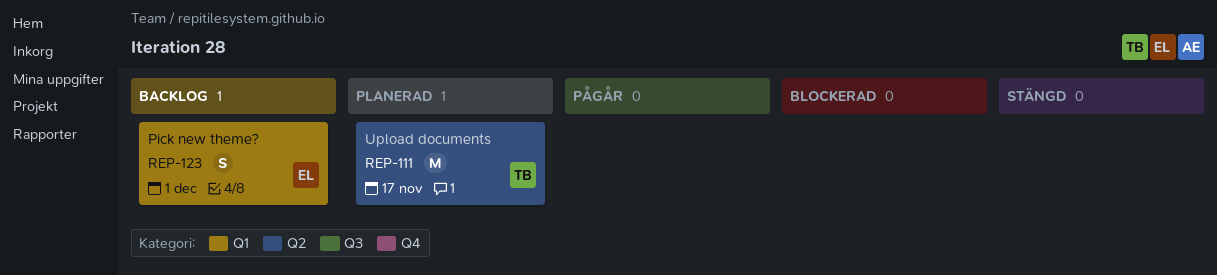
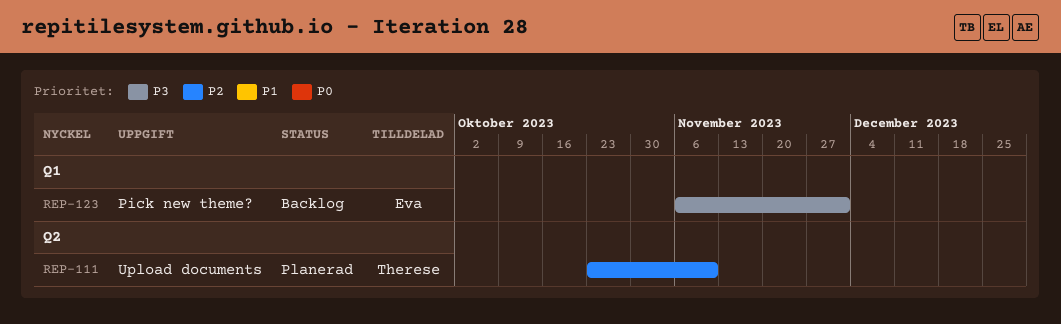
REP-111, due: Nov 17 -> Nov 10

